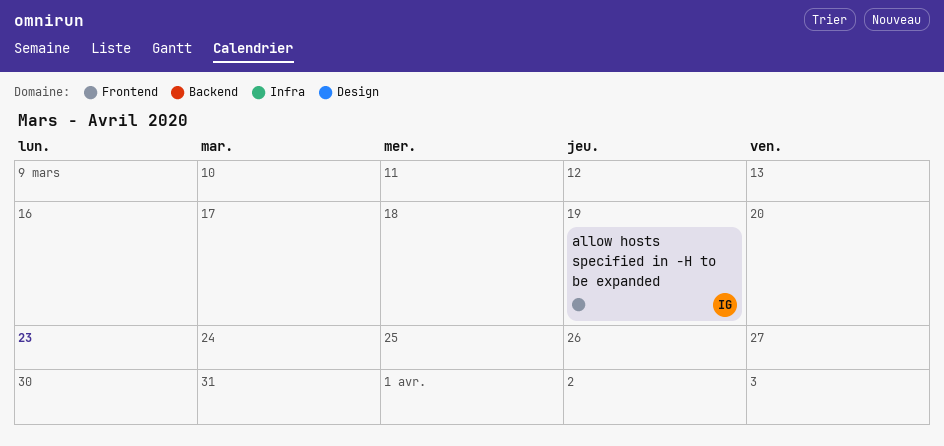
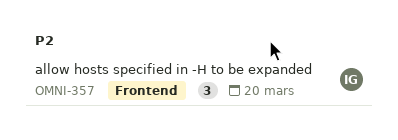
allow hosts specified in -H to be expanded, due: Mar 19 -> Mar 20

